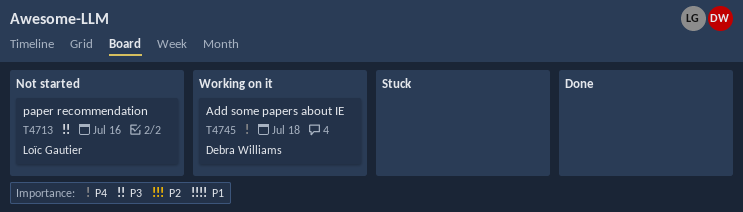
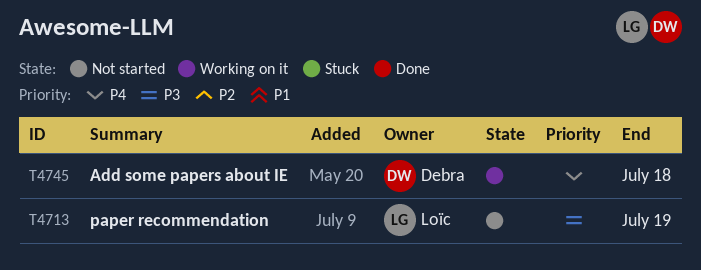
T4713, due: Jul 16 -> Jul 19

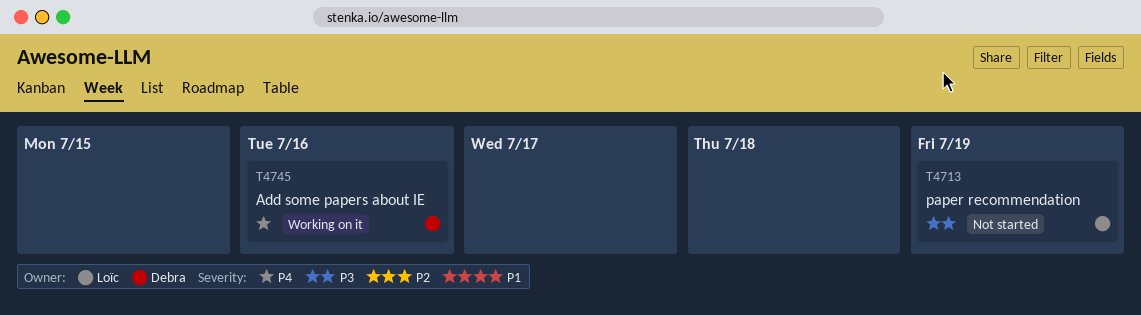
T4745, due: Jul 18 -> Jul 16

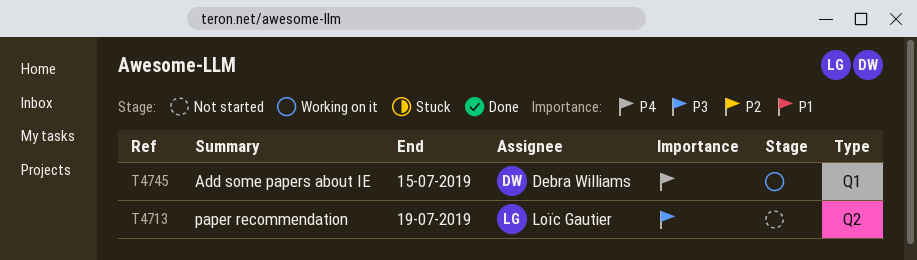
T4745, due: Jul 16 -> Jul 15

